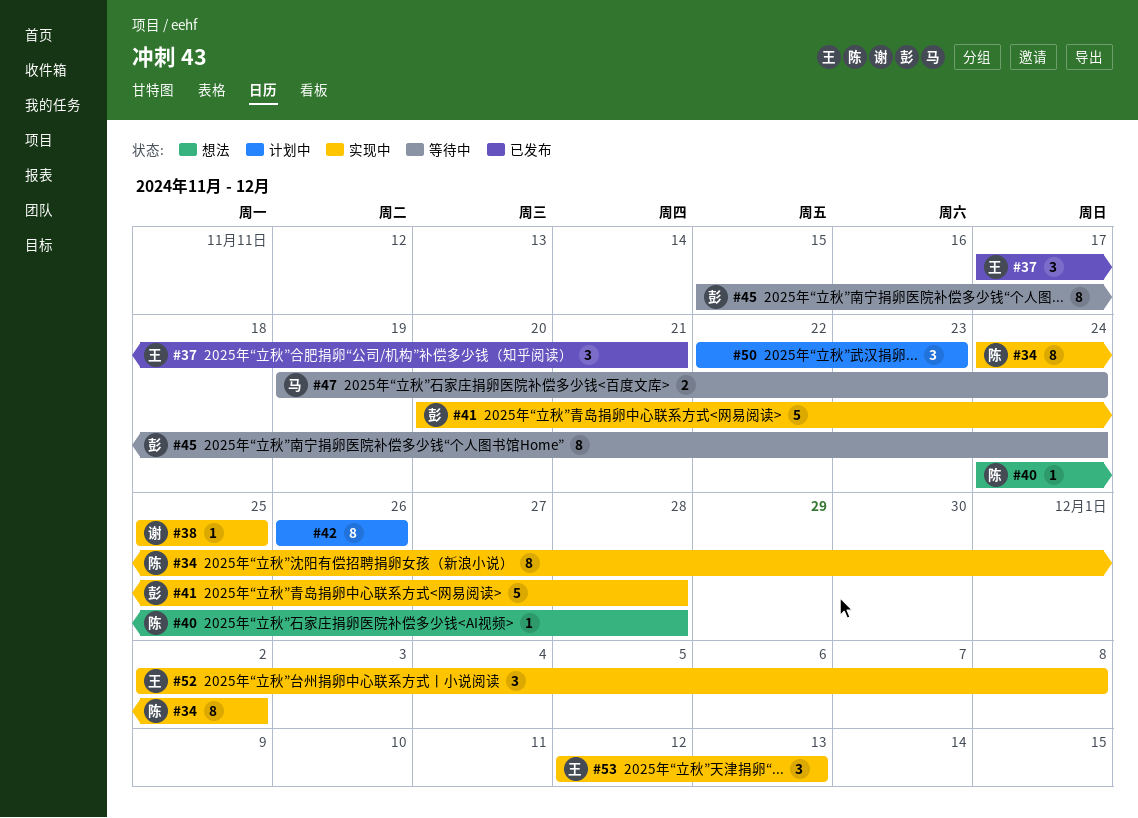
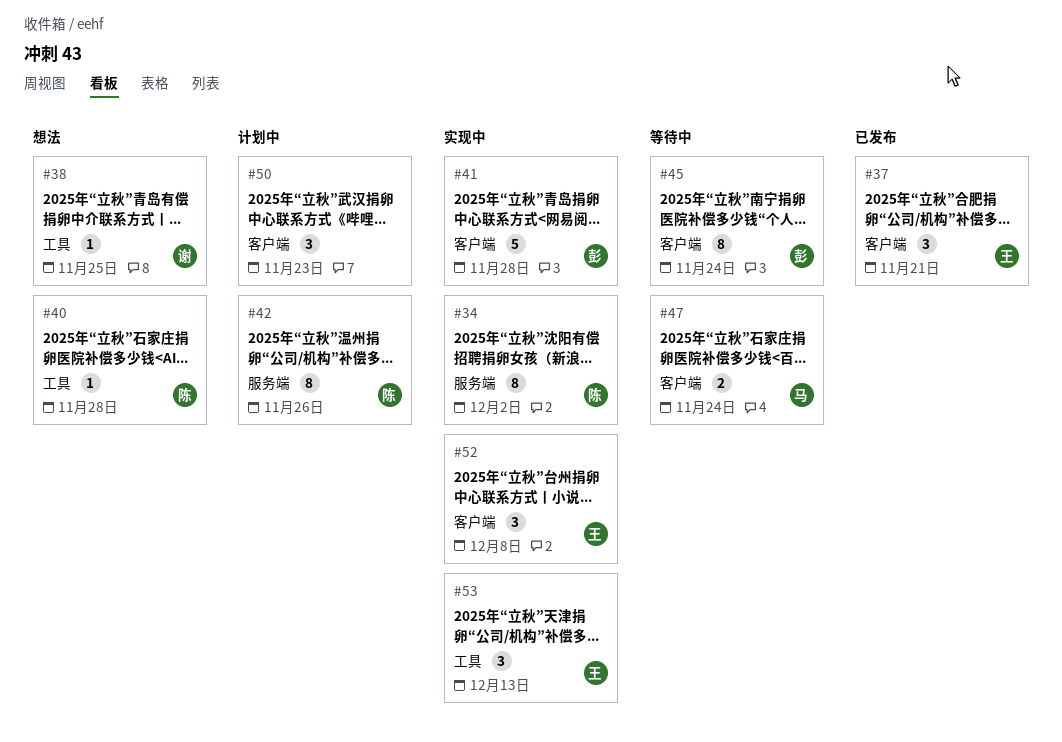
#38, status: 实现中 -> 想法
#42, owner: none -> 陈

